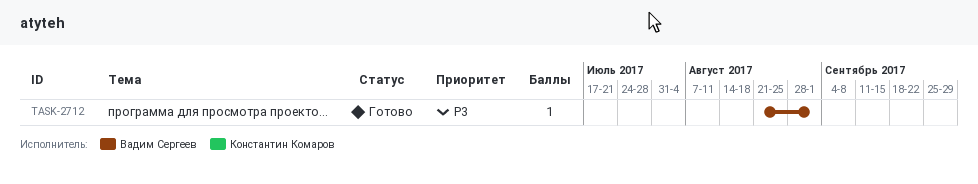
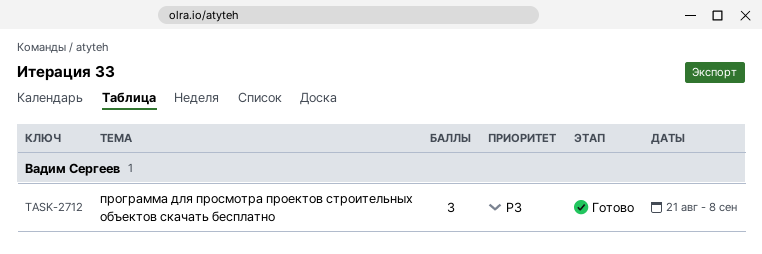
TASK-2712, estimate: 1 -> 3
TASK-2712, due: Sep 1 -> Sep 8

